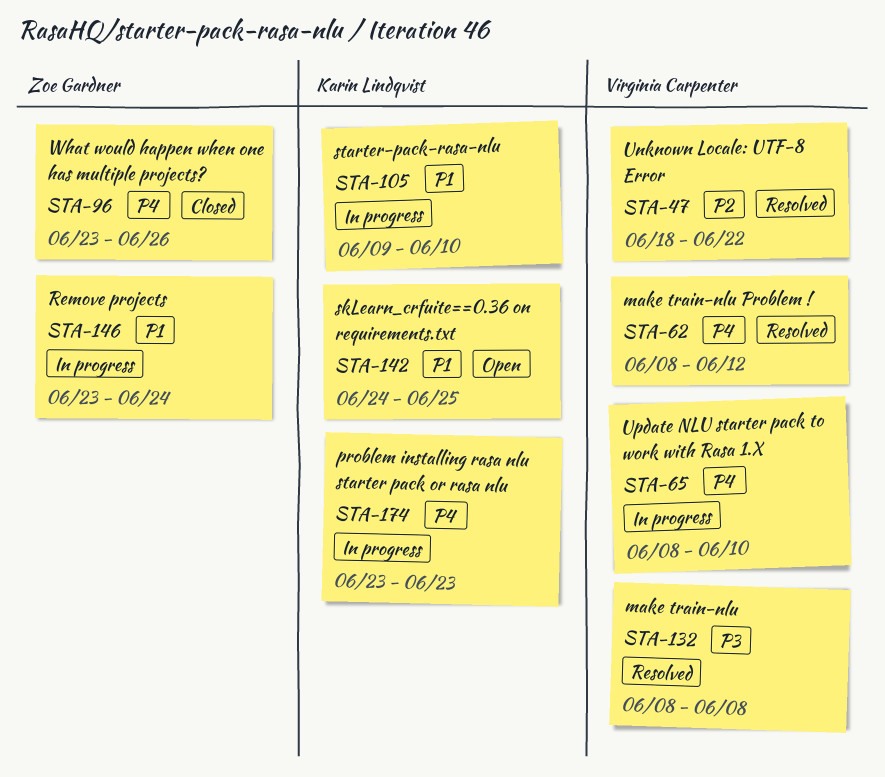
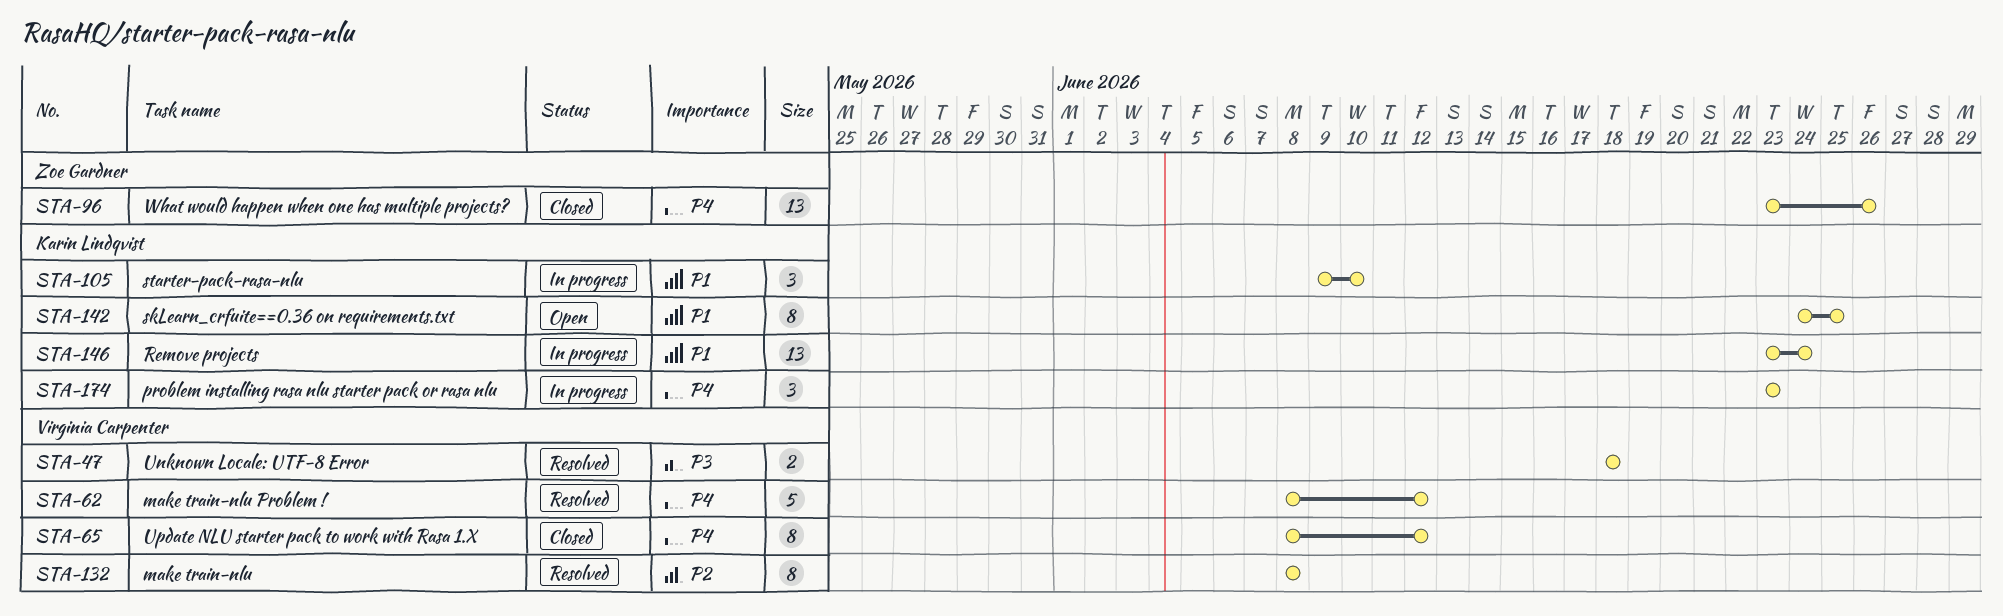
STA-47, priority: P2 -> P3
STA-47, due: Jun 22 -> Jun 18
STA-65, status: In progress -> Closed
STA-65, due: Jun 10 -> Jun 12
STA-132, priority: P3 -> P2
STA-146, owner: Zoe Gardner -> Karin Lindqvist

